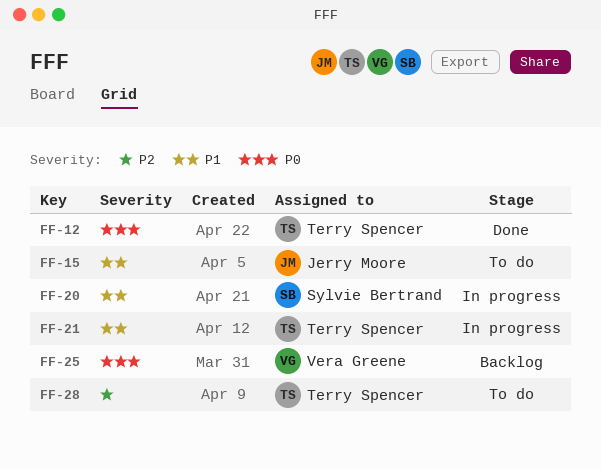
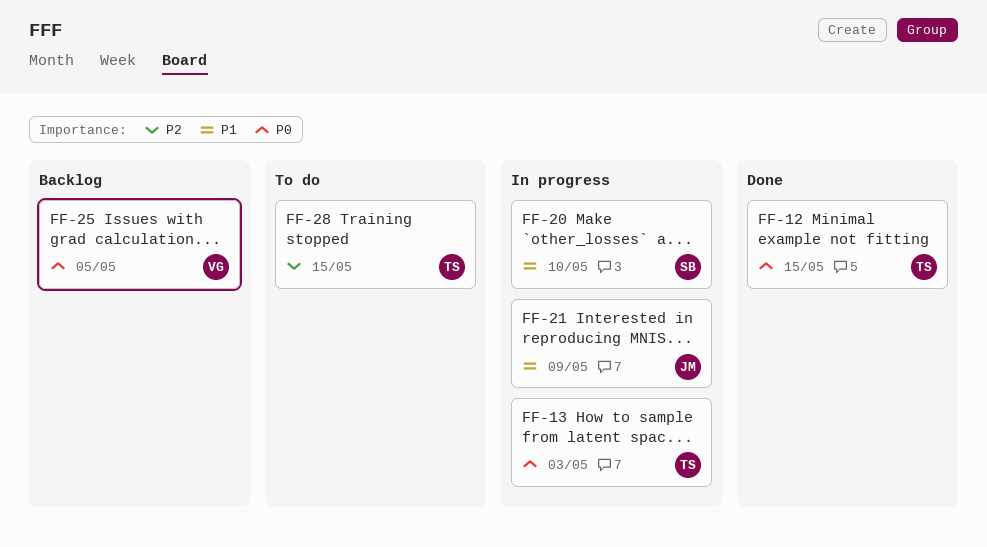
FF-13: none -> present
FF-15: present -> none
FF-21, owner: Terry Spencer -> Jerry Moore

